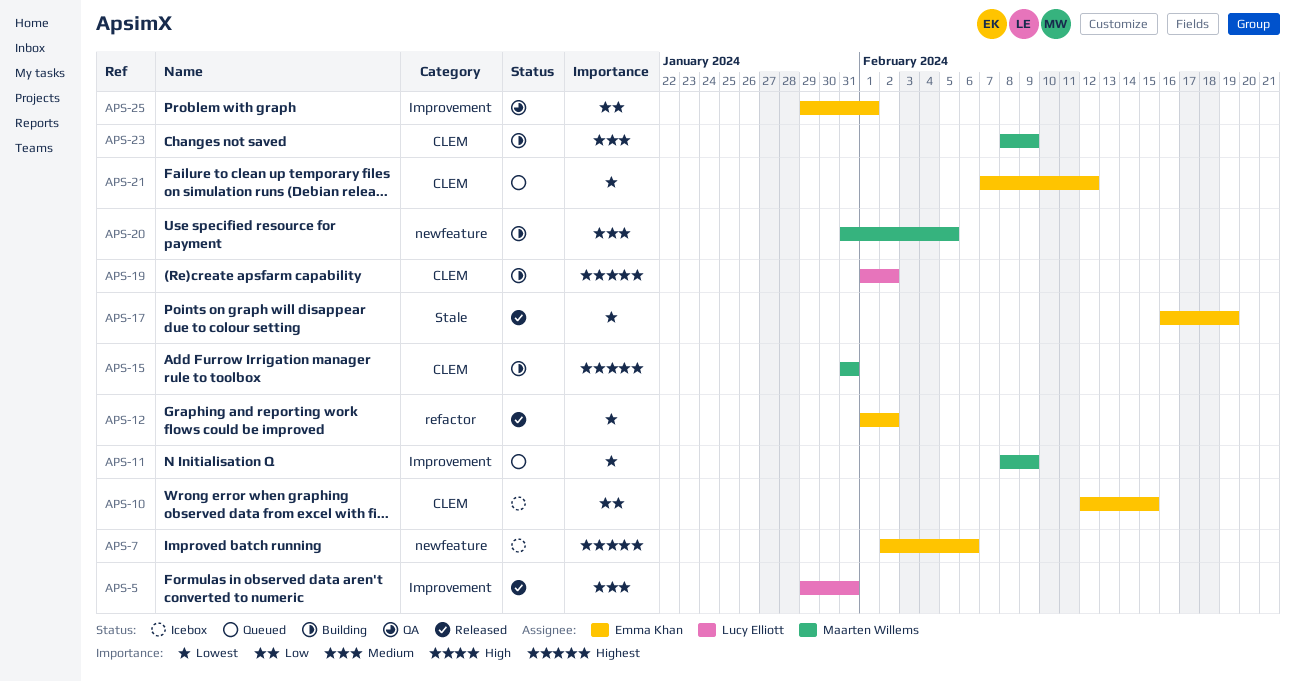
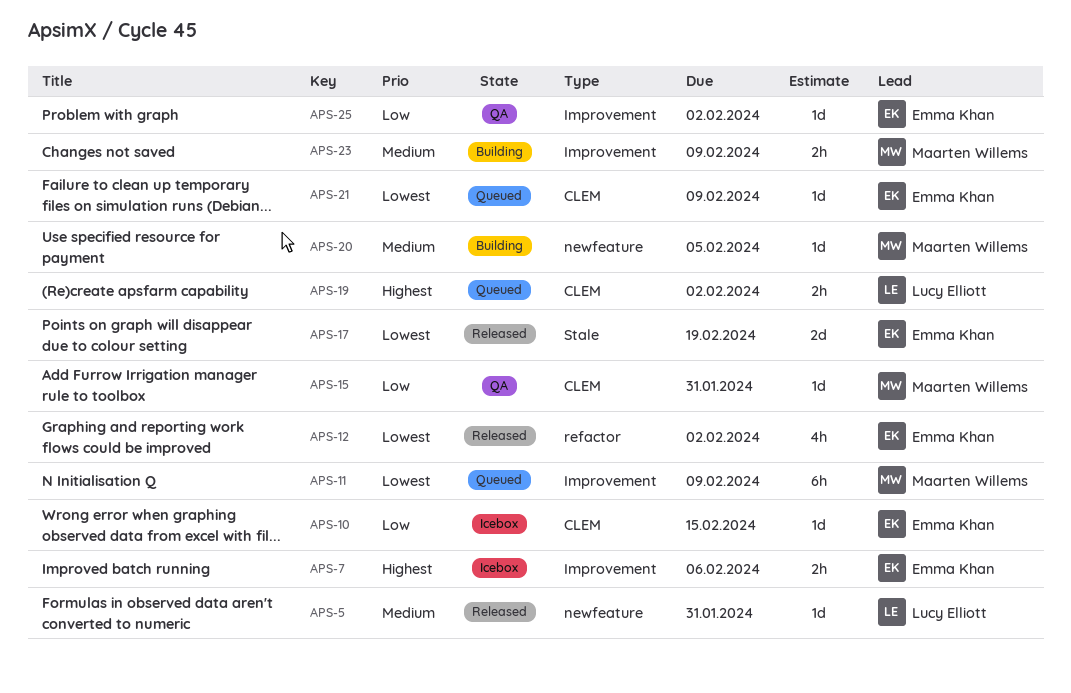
APS-5, label: Improvement -> newfeature
APS-7, label: newfeature -> Improvement
APS-15, status: Building -> QA
APS-15, priority: Highest -> Low
APS-19, status: Building -> Queued
APS-21, due: Feb 12 -> Feb 9
APS-23, label: CLEM -> Improvement
APS-25, due: Feb 1 -> Feb 2

